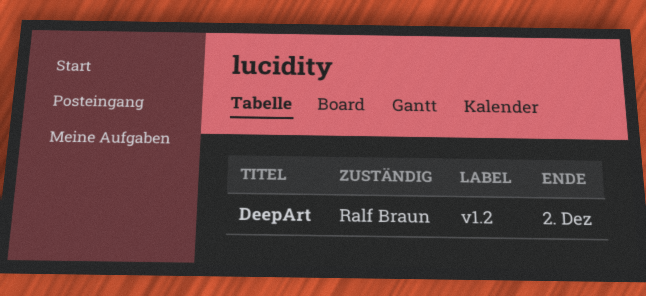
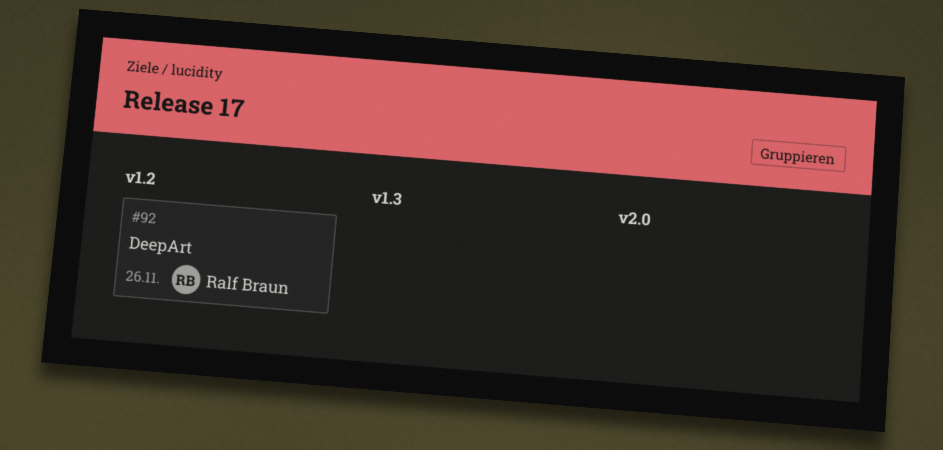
DeepArt, due: Dec 2 -> Nov 26

